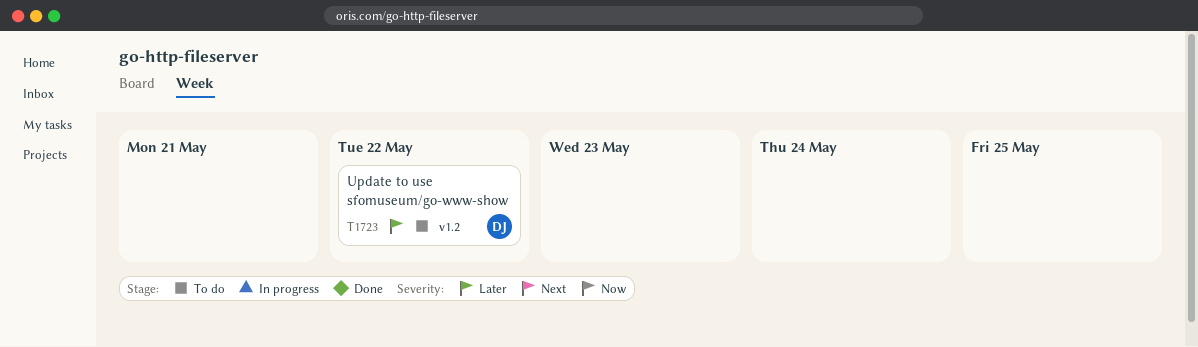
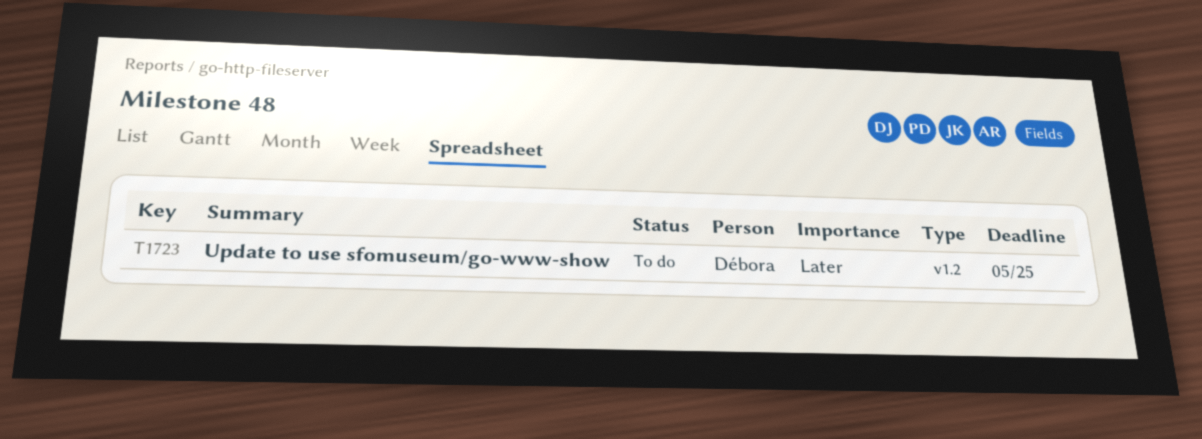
T1723, due: May 22 -> May 25

